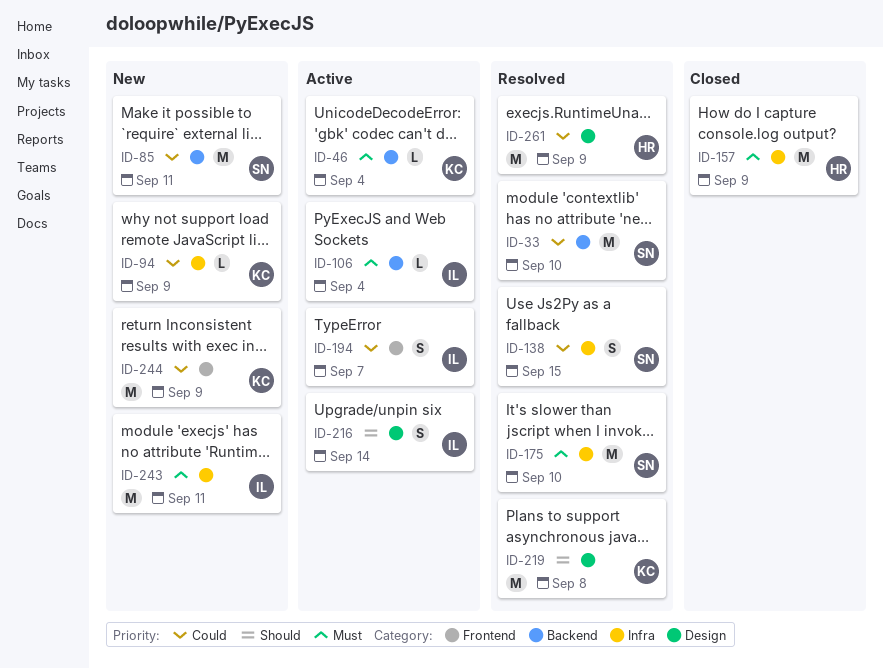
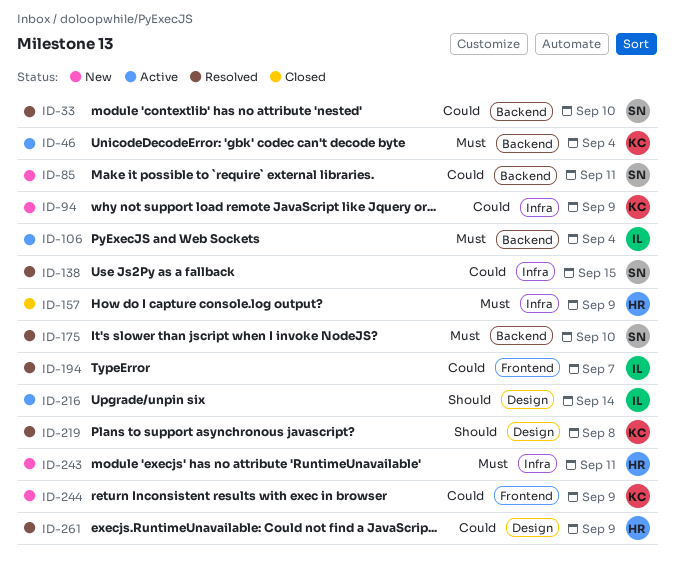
ID-175, label: Infra -> Backend
ID-194, status: Active -> Resolved
ID-243, owner: IL -> HR

